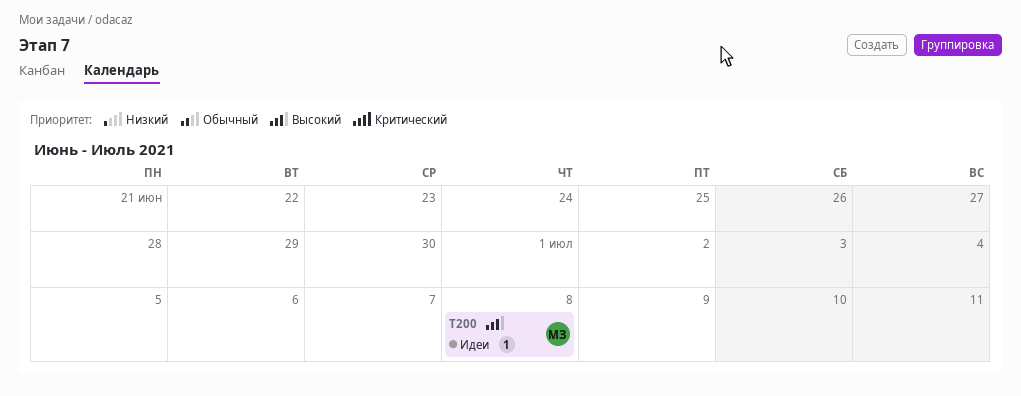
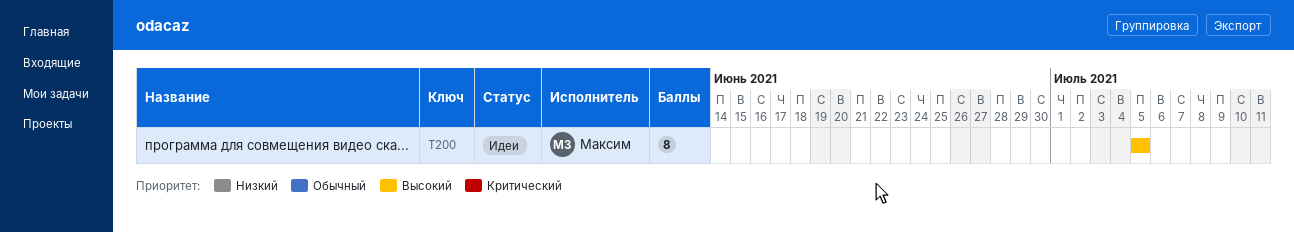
T200, estimate: 1 -> 8
T200, due: Jul 8 -> Jul 5

